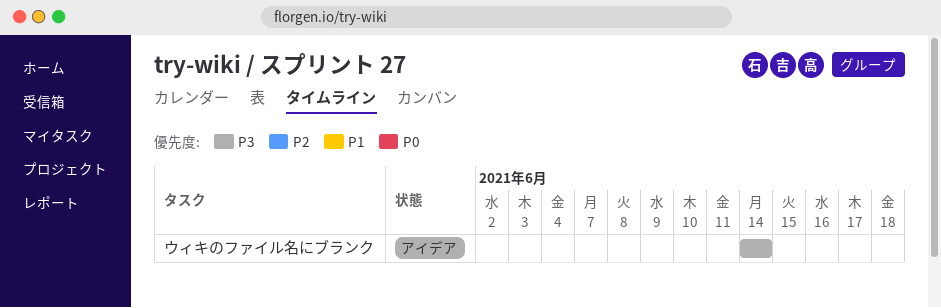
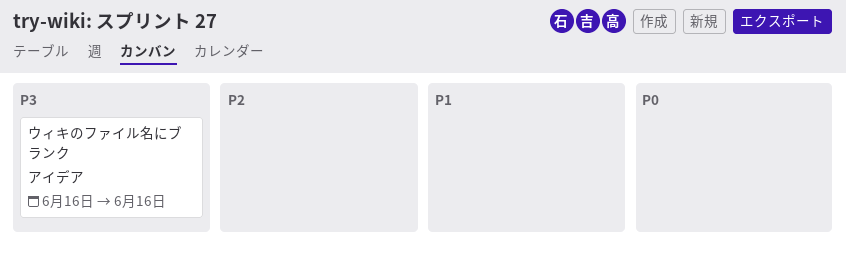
ウィキのファイル名にブランク, start: Jun 14 -> Jun 16
ウィキのファイル名にブランク, due: Jun 14 -> Jun 16

